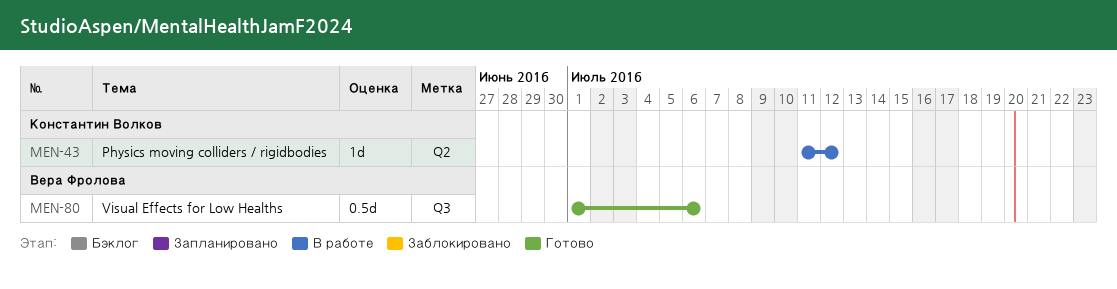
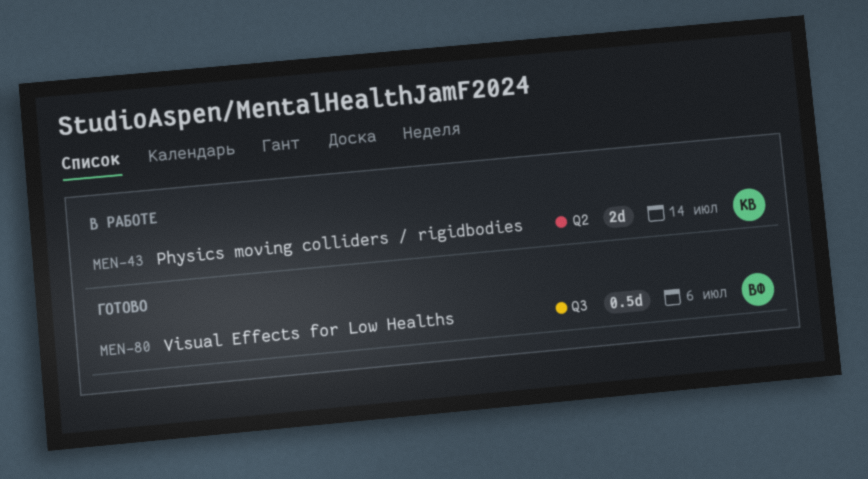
MEN-43, estimate: 1d -> 2d
MEN-43, due: Jul 12 -> Jul 14

